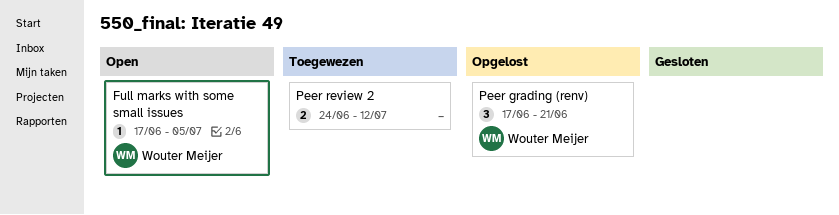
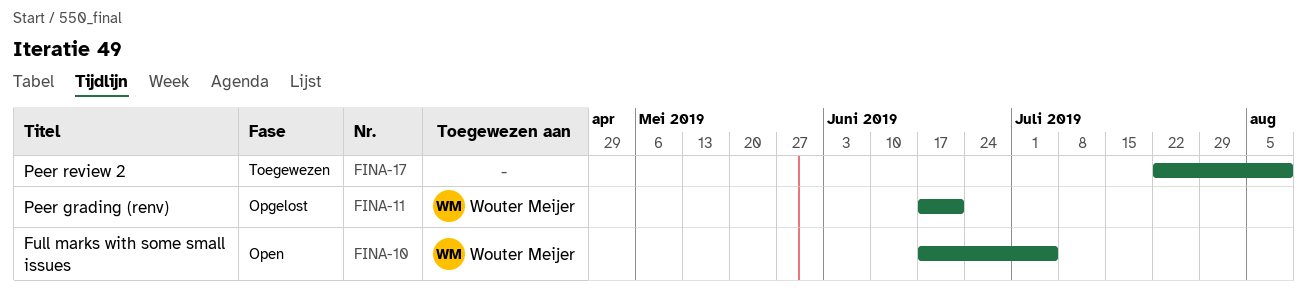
Peer review 2, start: Jun 24 -> Jul 22
Peer review 2, due: Jul 12 -> Aug 9

